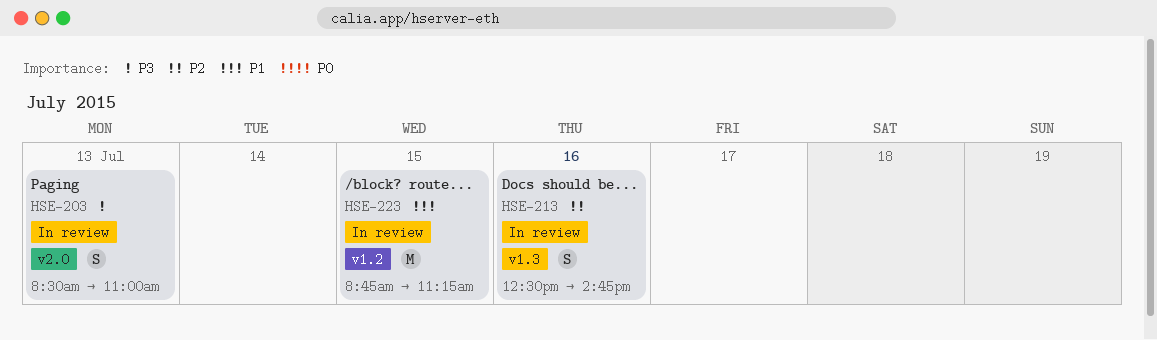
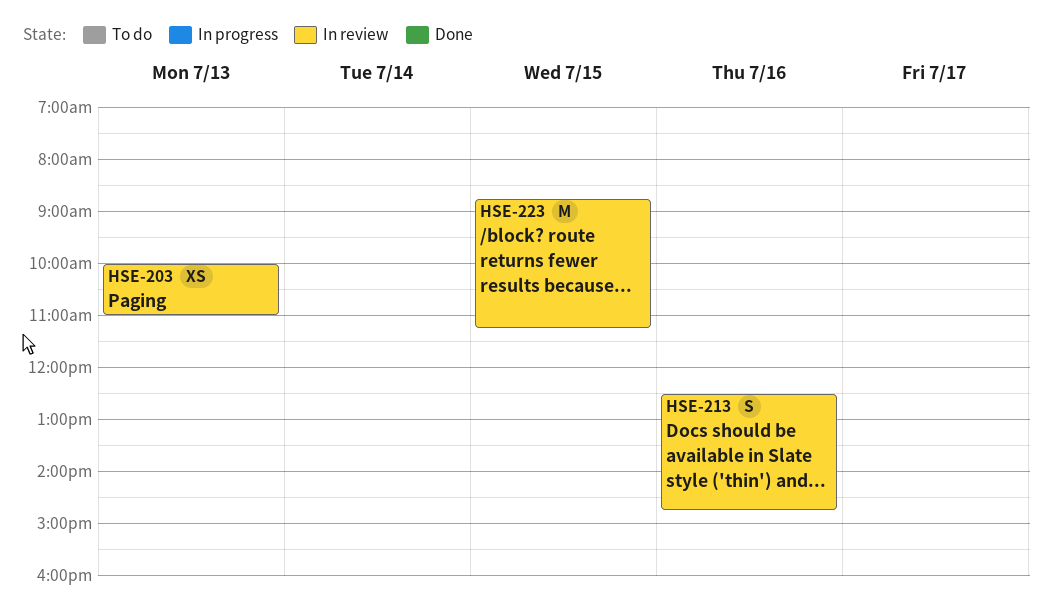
HSE-203, estimate: S -> XS
HSE-203, begins: 08:30 -> 10:00

